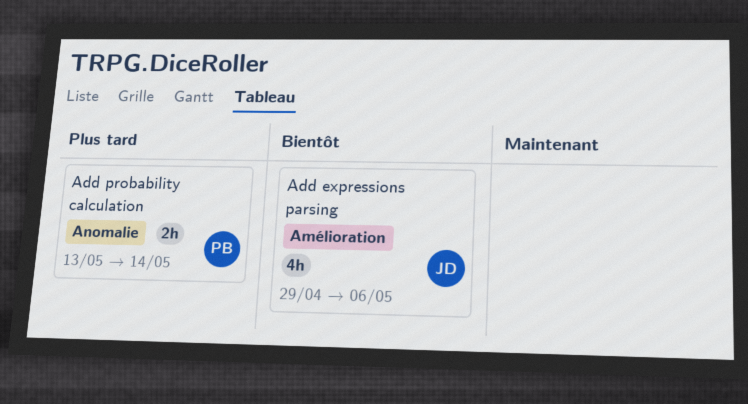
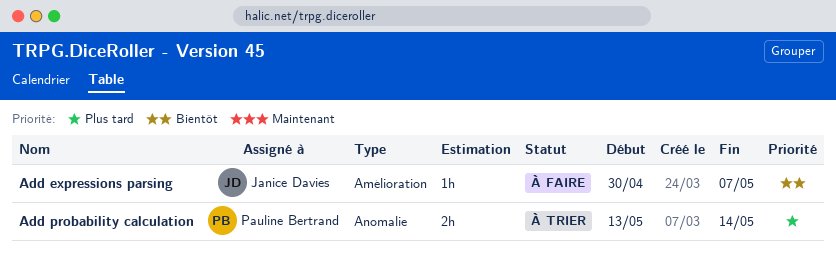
Add expressions parsing, estimate: 4h -> 1h
Add expressions parsing, start: Apr 29 -> Apr 30
Add expressions parsing, due: May 6 -> May 7

